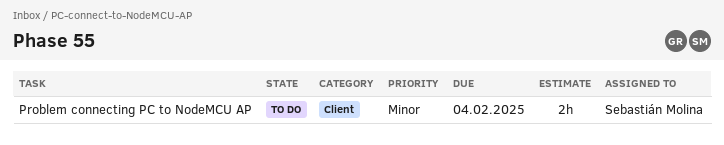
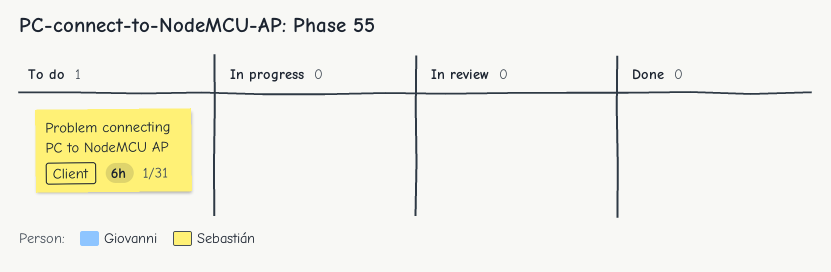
Problem connecting PC to NodeMCU AP, estimate: 2h -> 6h
Problem connecting PC to NodeMCU AP, due: Feb 4 -> Jan 31

